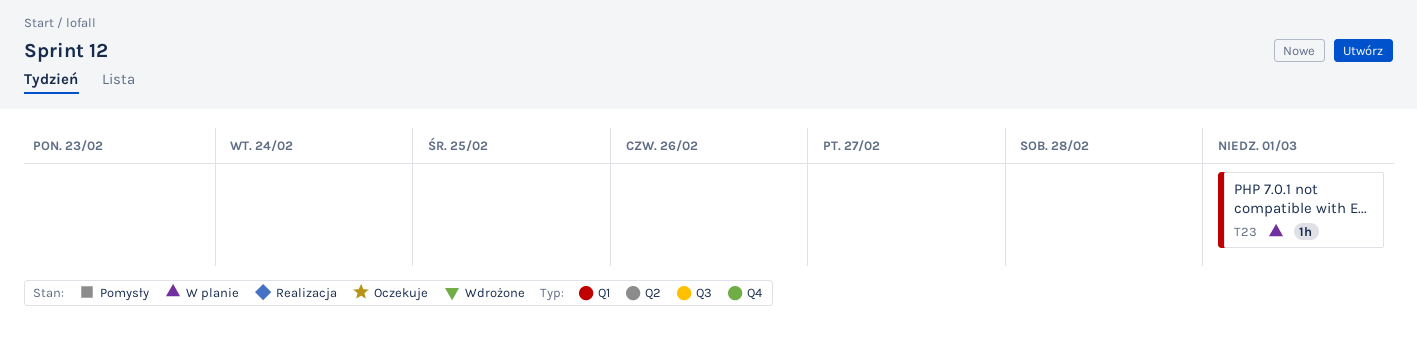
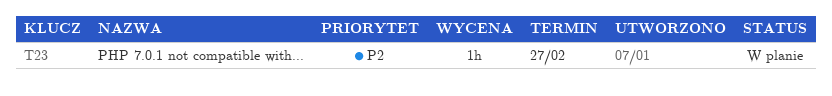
T23, due: Mar 1 -> Feb 27

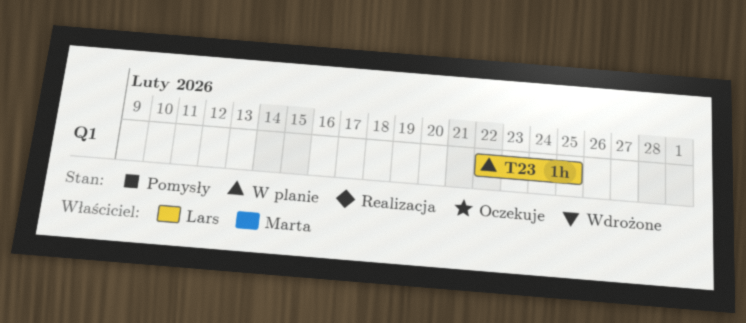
T23, due: Feb 27 -> Feb 25

